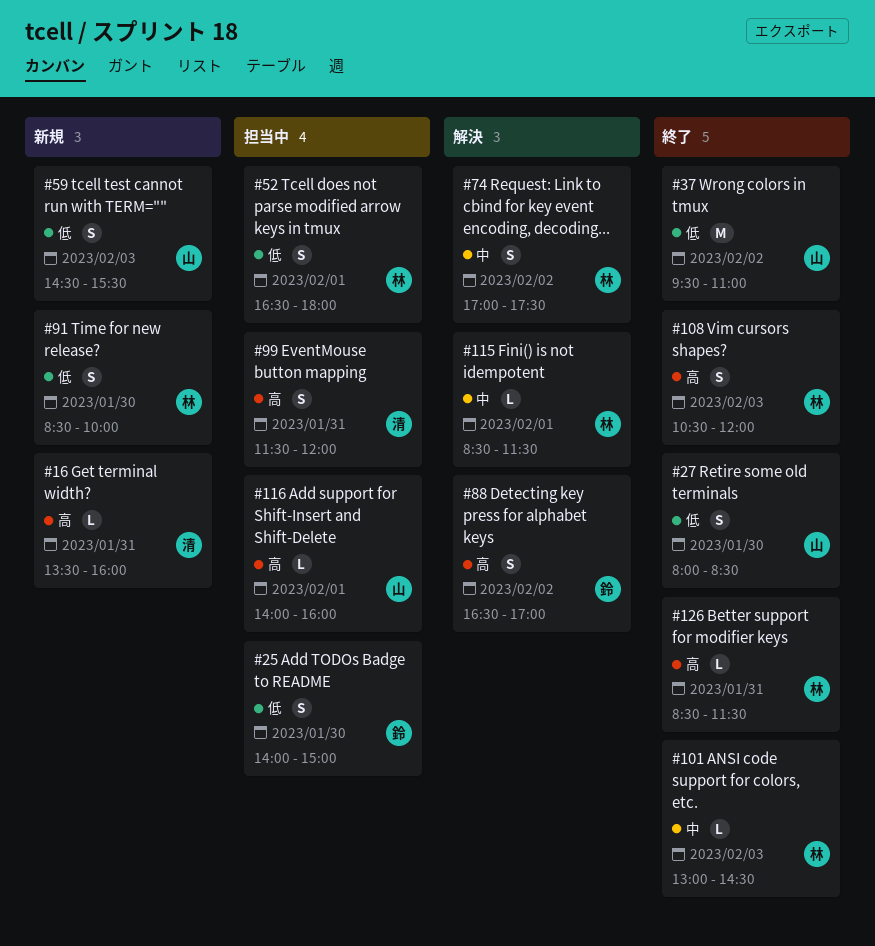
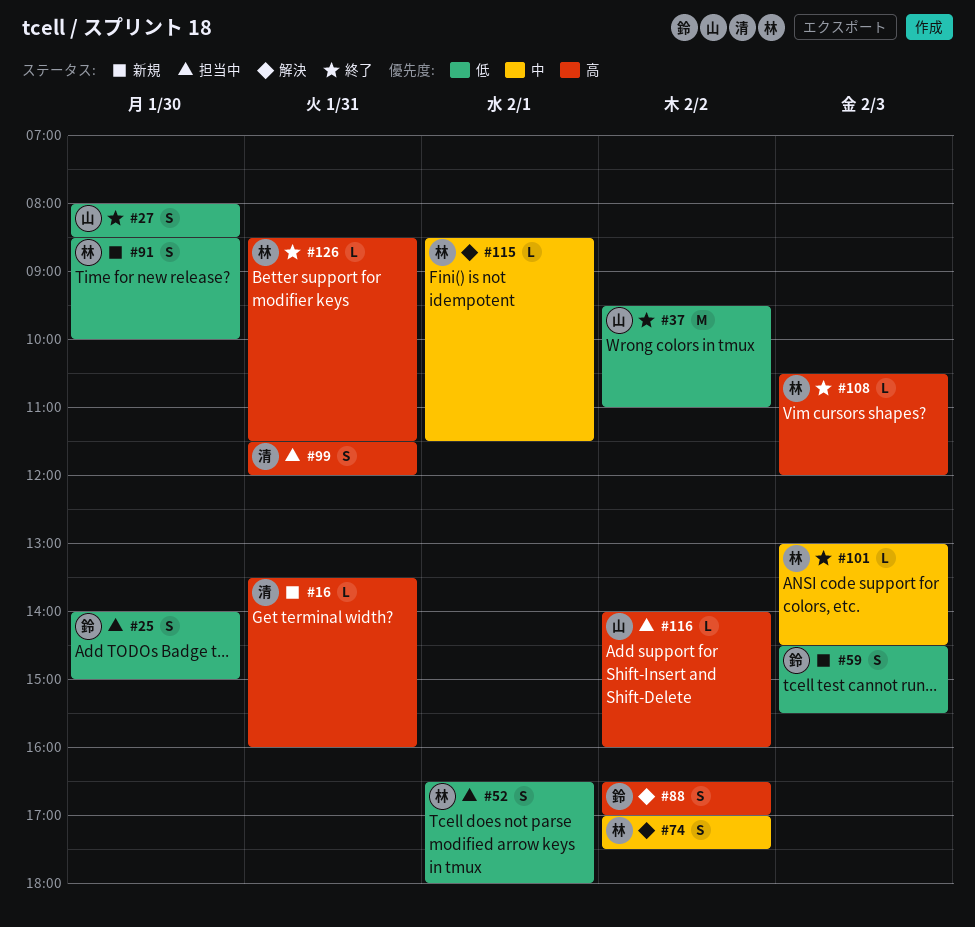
#59, owner: 山 -> 鈴
#108, estimate: S -> L
#116, day: Feb 1 -> Feb 2

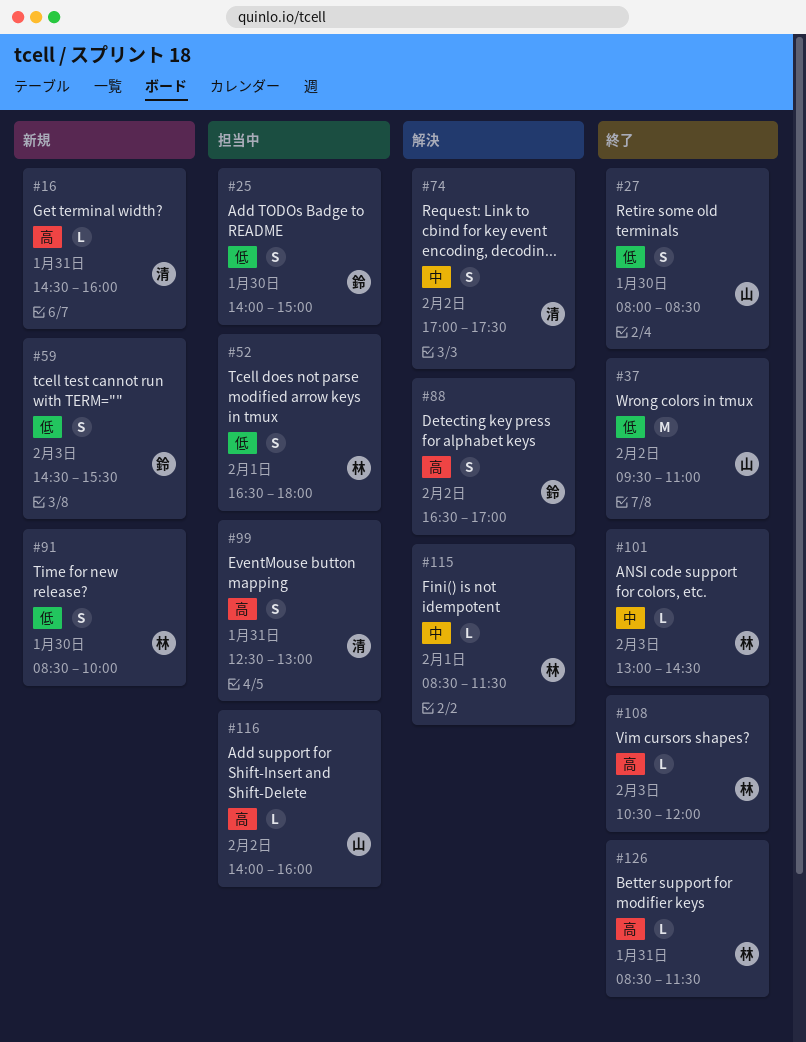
#16, begins: 13:30 -> 14:30
#74, owner: 林 -> 清
#99, begins: 11:30 -> 12:30
#99, ends: 12:00 -> 13:00

